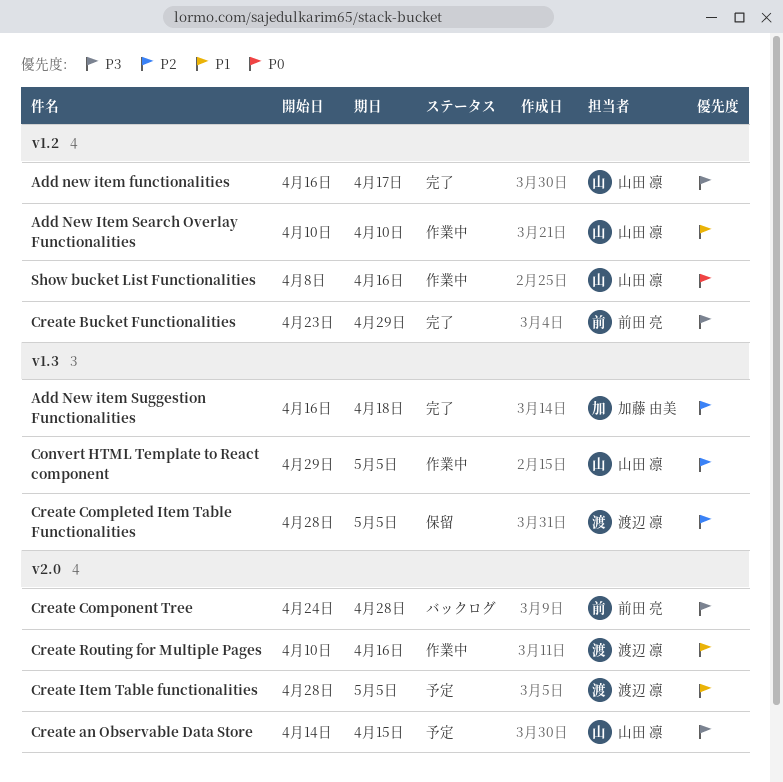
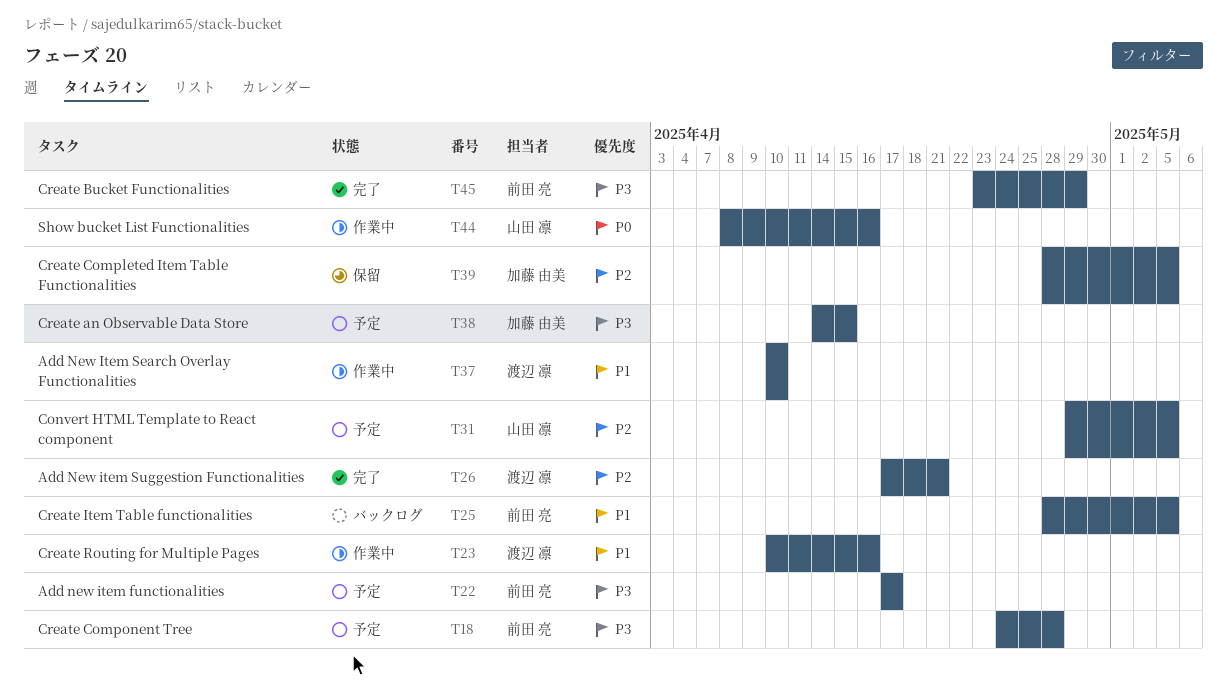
Add new item functionalities, status: 完了 -> 予定
Add new item functionalities, owner: 山田 凛 -> 前田 亮
Add new item functionalities, start: Apr 16 -> Apr 17
Add New Item Search Overlay Functionalities, owner: 山田 凛 -> 渡辺 凛
Add New item Suggestion Functionalities, owner: 加藤 由美 -> 渡辺 凛
Add New item Suggestion Functionalities, start: Apr 16 -> Apr 17
Add New item Suggestion Functionalities, due: Apr 18 -> Apr 21
Convert HTML Template to React component, status: 作業中 -> 予定
Create an Observable Data Store, owner: 山田 凛 -> 加藤 由美
Create Completed Item Table Functionalities, owner: 渡辺 凛 -> 加藤 由美
Create Component Tree, status: バックログ -> 予定
Create Item Table functionalities, status: 予定 -> バックログ
Create Item Table functionalities, owner: 渡辺 凛 -> 前田 亮

